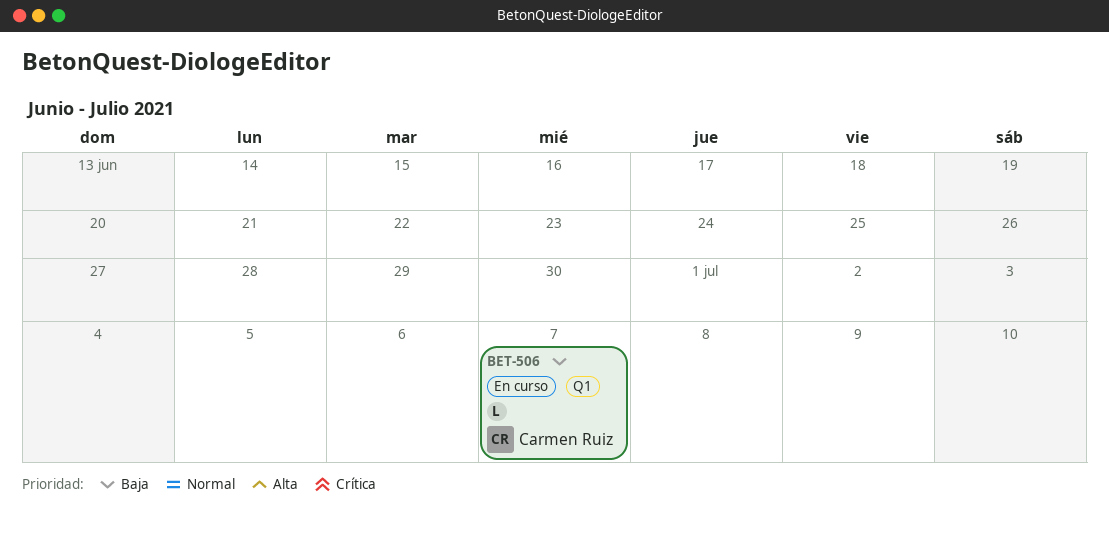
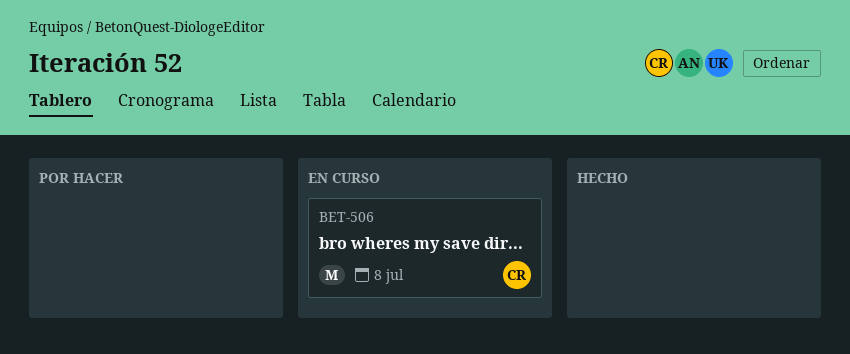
BET-506, estimate: L -> M
BET-506, due: Jul 7 -> Jul 8

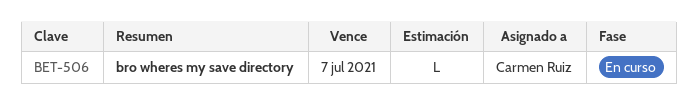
BET-506, estimate: M -> L
BET-506, due: Jul 8 -> Jul 7

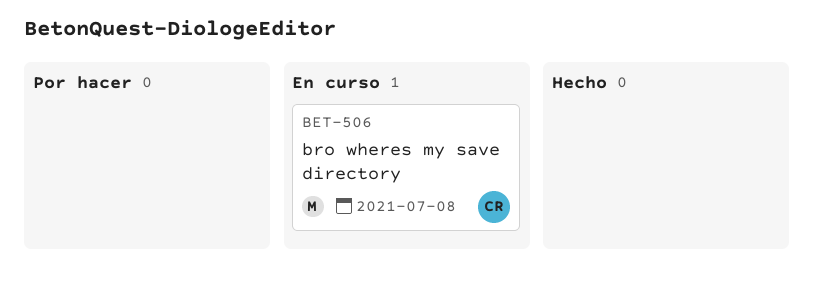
BET-506, estimate: L -> M
BET-506, due: Jul 7 -> Jul 8

